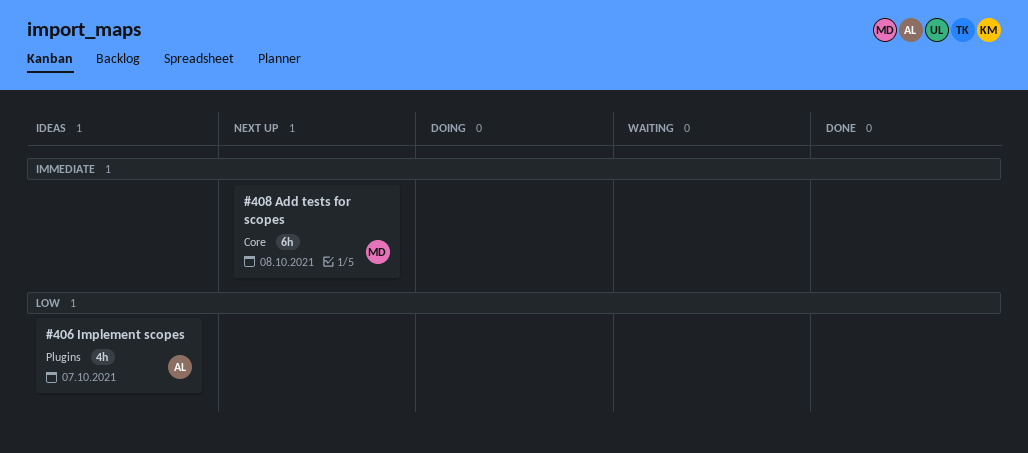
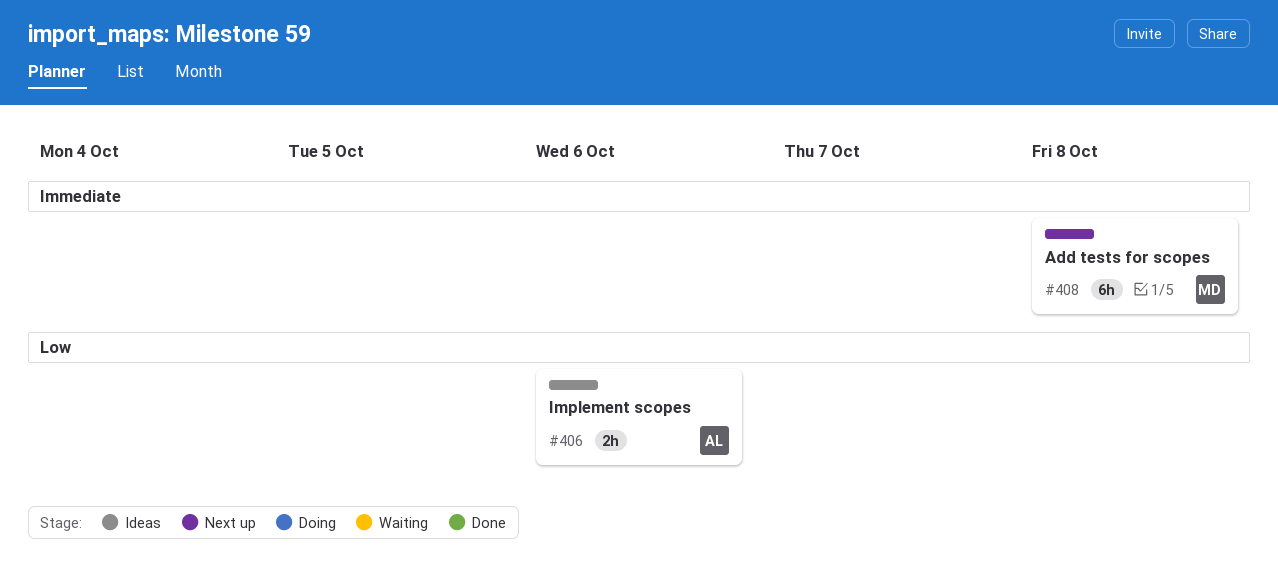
#406, estimate: 4h -> 2h
#406, due: Oct 7 -> Oct 6

